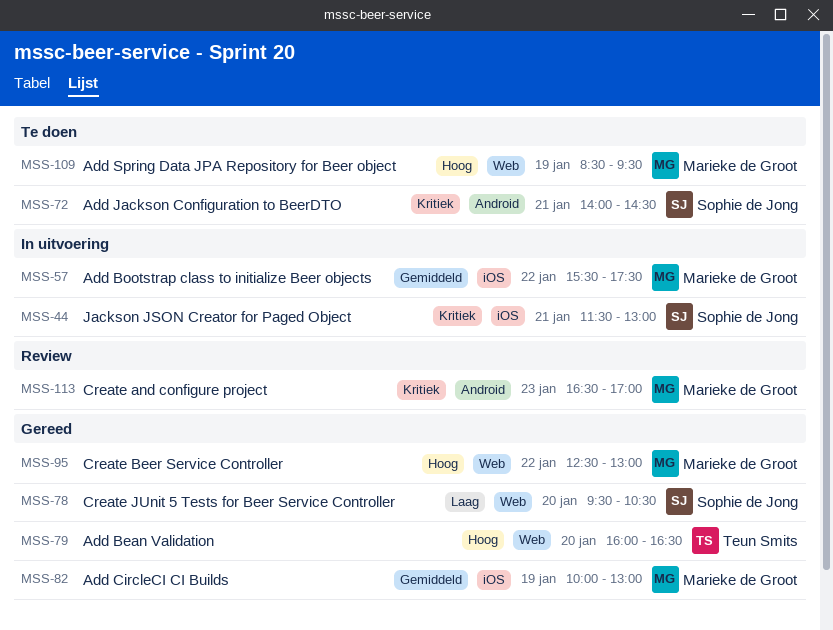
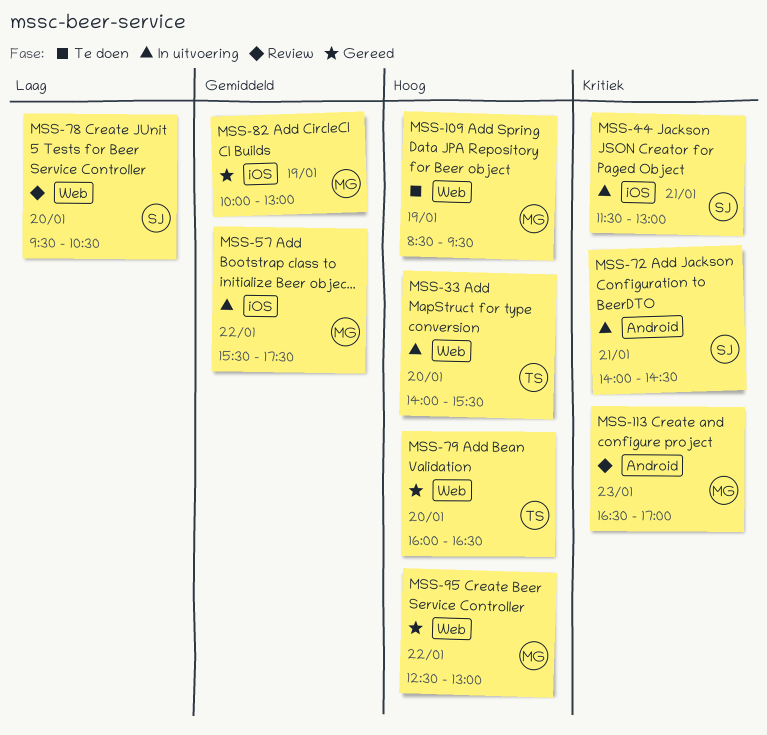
MSS-33: none -> present
MSS-72, status: Te doen -> In uitvoering
MSS-78, status: Gereed -> Review

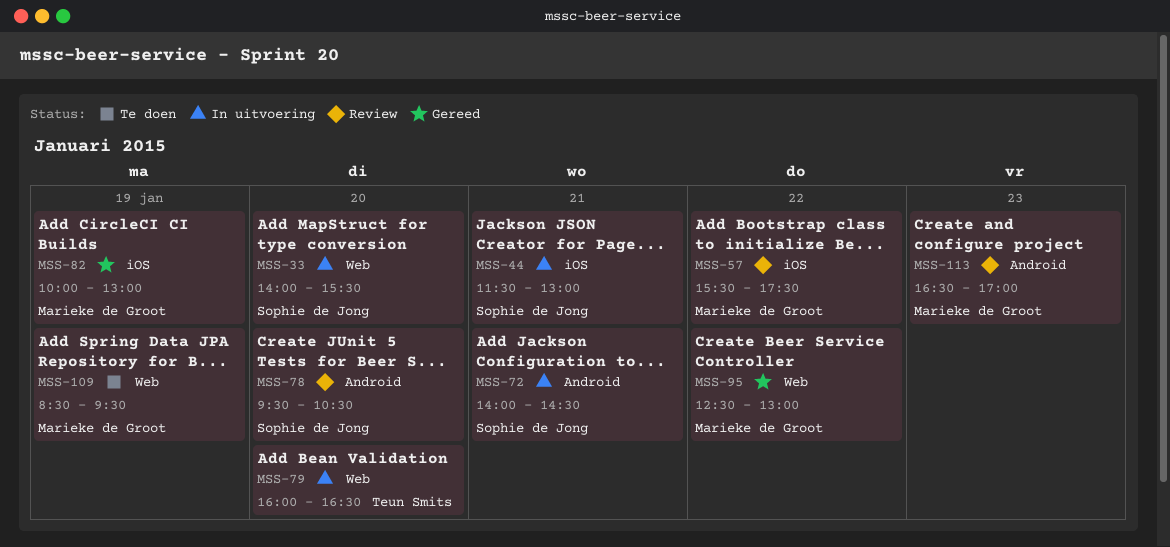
MSS-33, owner: Teun Smits -> Sophie de Jong
MSS-57, status: In uitvoering -> Review
MSS-78, label: Web -> Android
MSS-79, status: Gereed -> In uitvoering

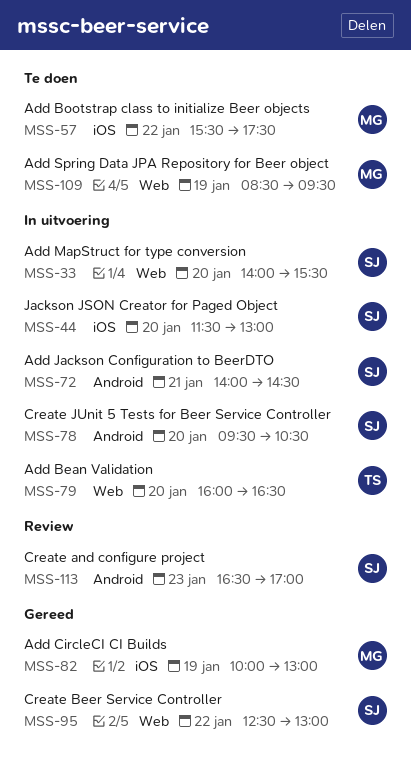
MSS-44, day: Jan 21 -> Jan 20
MSS-57, status: Review -> Te doen
MSS-78, status: Review -> In uitvoering
MSS-95, owner: Marieke de Groot -> Sophie de Jong
MSS-113, owner: Marieke de Groot -> Sophie de Jong

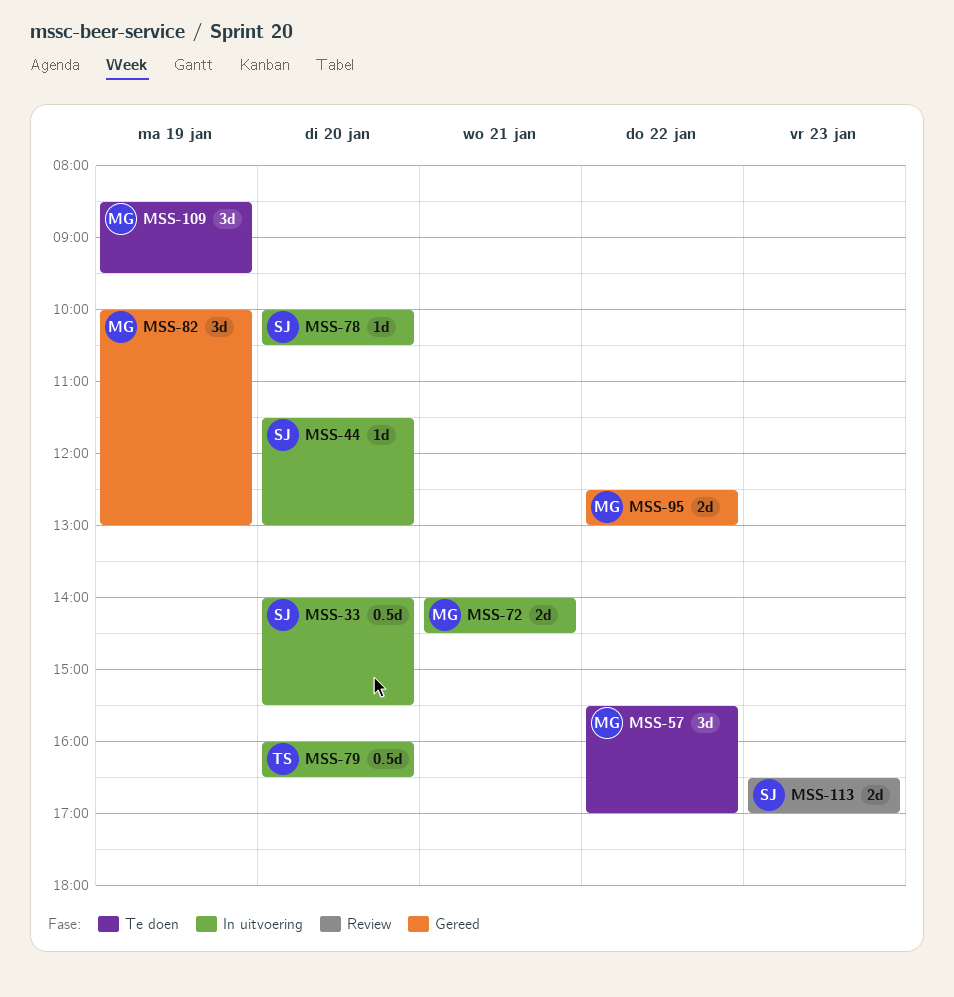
MSS-57, ends: 17:30 -> 17:00
MSS-72, owner: SJ -> MG
MSS-78, begins: 09:30 -> 10:00
MSS-95, owner: SJ -> MG

